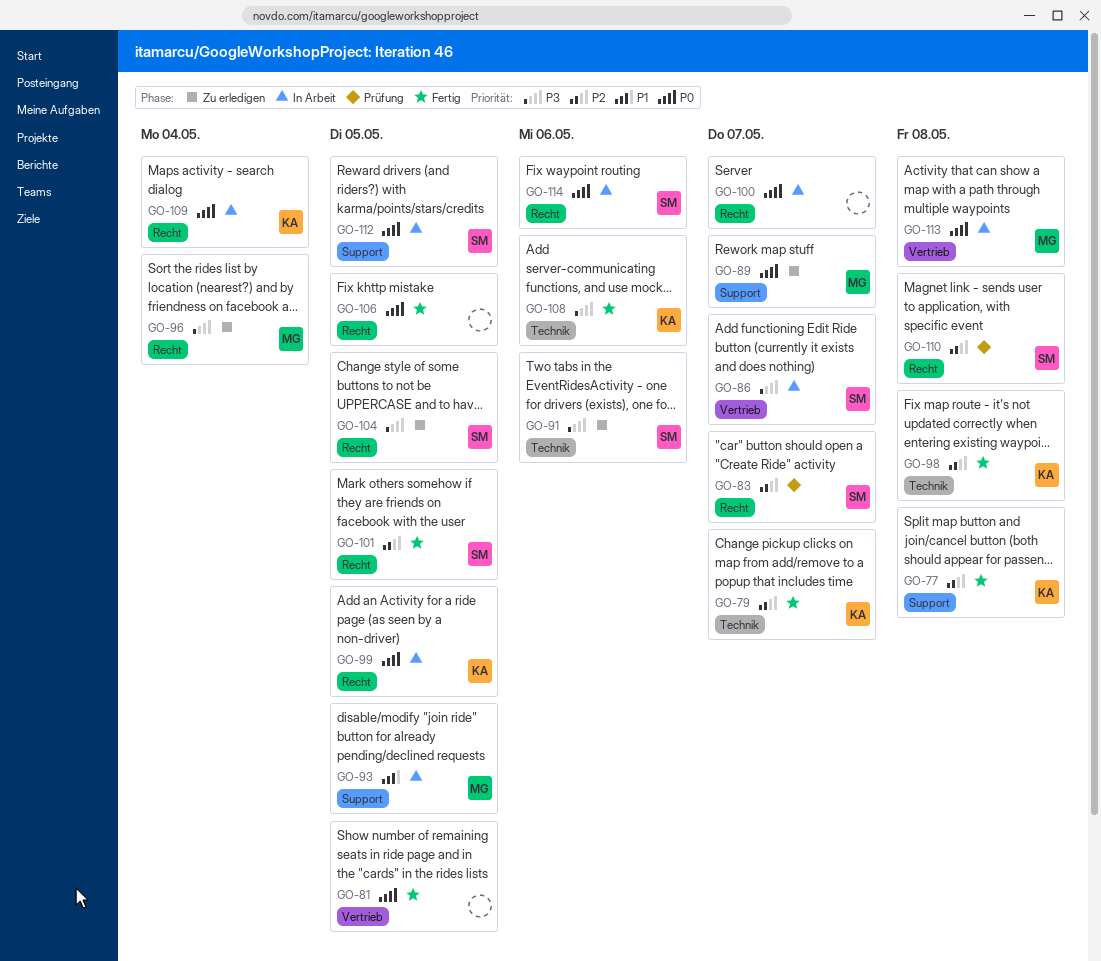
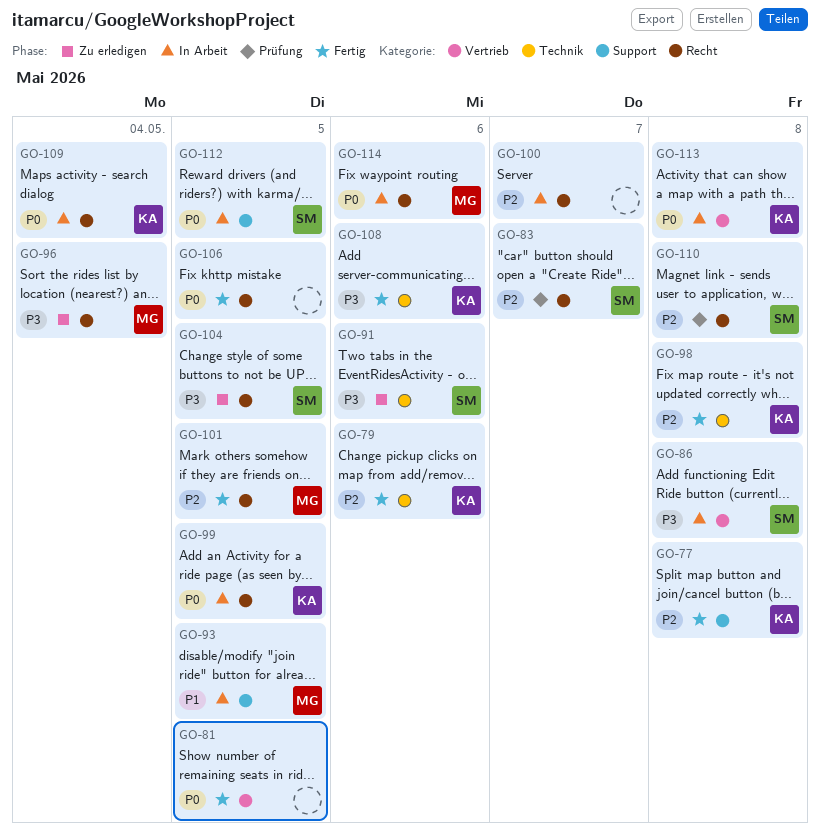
GO-79, due: May 7 -> May 6
GO-86, due: May 7 -> May 8
GO-89: present -> none
GO-100, priority: P0 -> P2
GO-101, owner: SM -> MG
GO-113, owner: MG -> KA
GO-114, owner: SM -> MG

